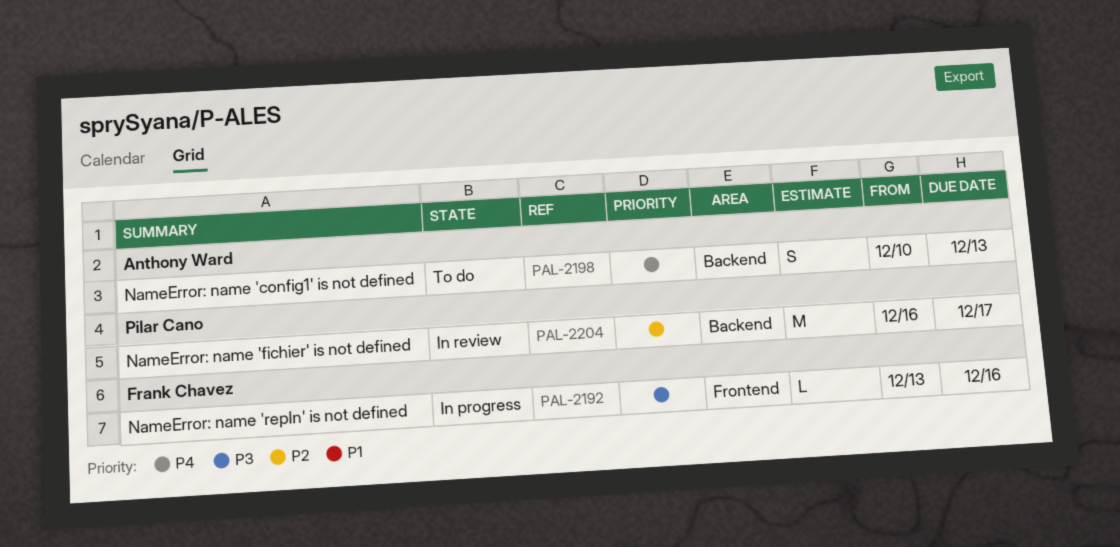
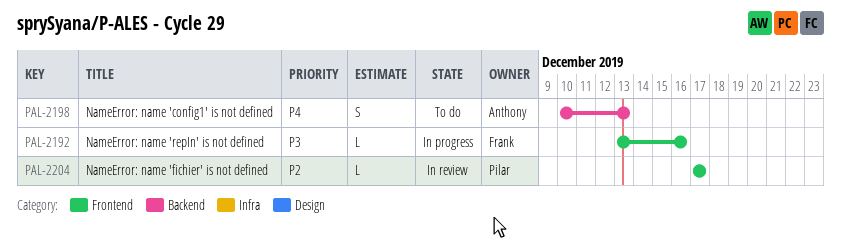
PAL-2204, label: Backend -> Frontend
PAL-2204, estimate: M -> L
PAL-2204, start: Dec 16 -> Dec 17

